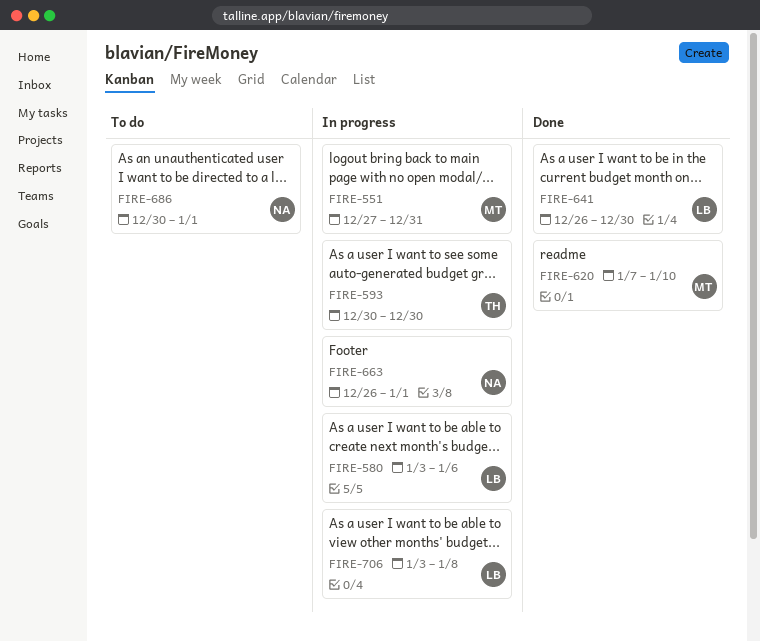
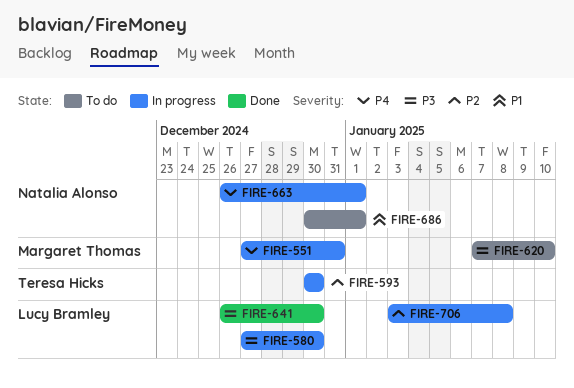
FIRE-580, start: Jan 3 -> Dec 27
FIRE-580, due: Jan 6 -> Dec 30
FIRE-620, status: Done -> To do

